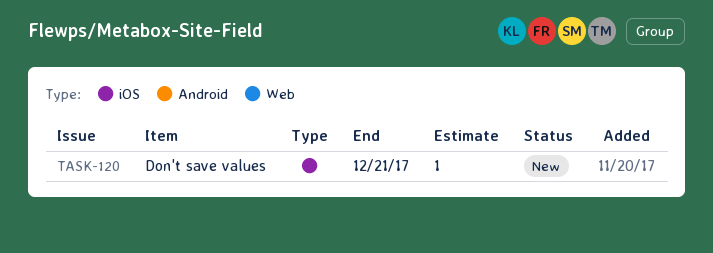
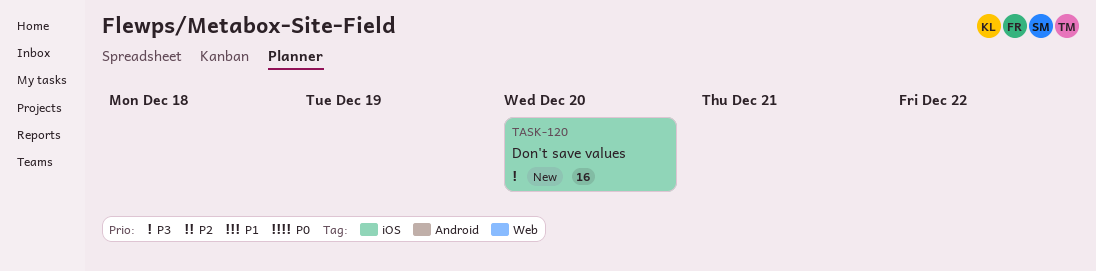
TASK-120, estimate: 1 -> 16
TASK-120, due: Dec 21 -> Dec 20

